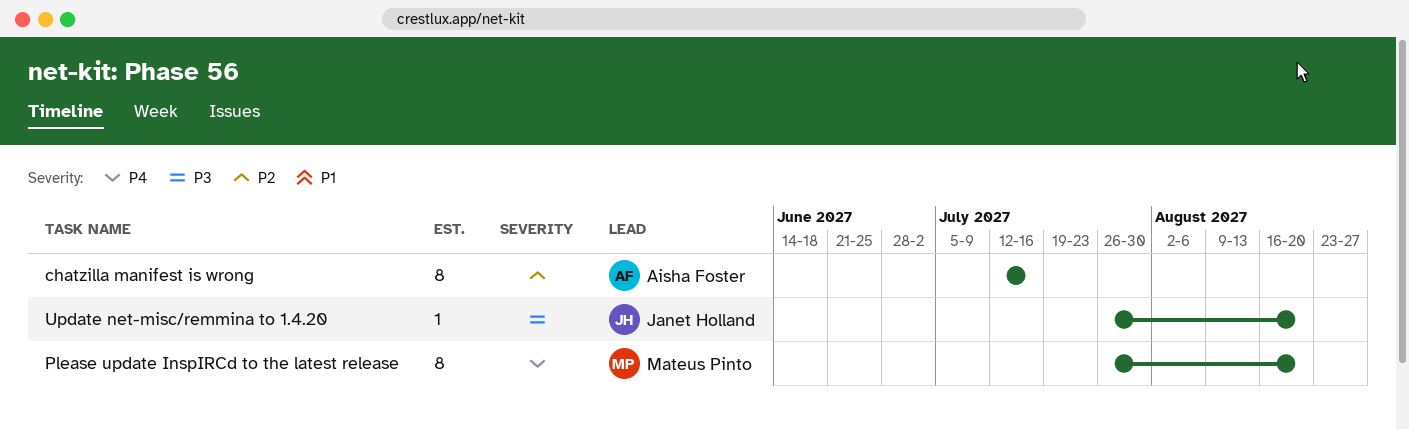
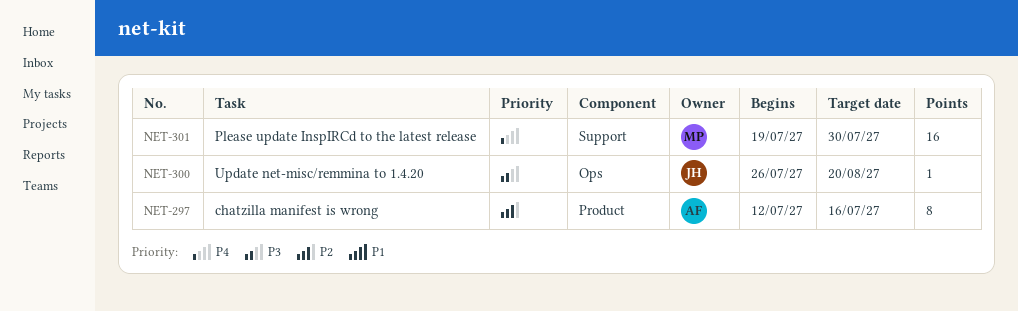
Please update InspIRCd to the latest release, estimate: 8 -> 16
Please update InspIRCd to the latest release, start: Jul 26 -> Jul 19
Please update InspIRCd to the latest release, due: Aug 20 -> Jul 30

